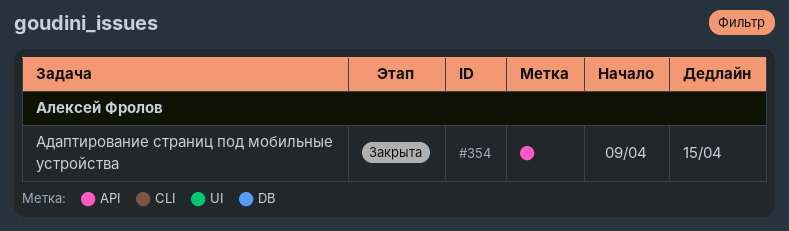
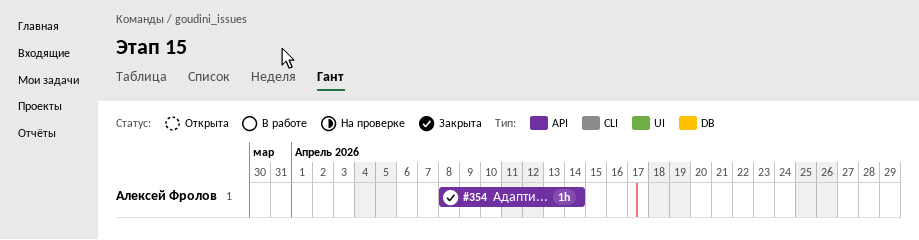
#354, start: Apr 9 -> Apr 8
#354, due: Apr 15 -> Apr 14

